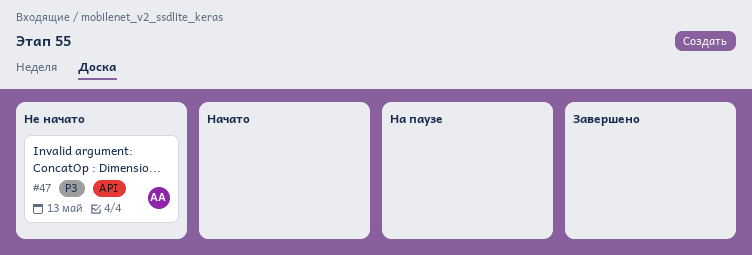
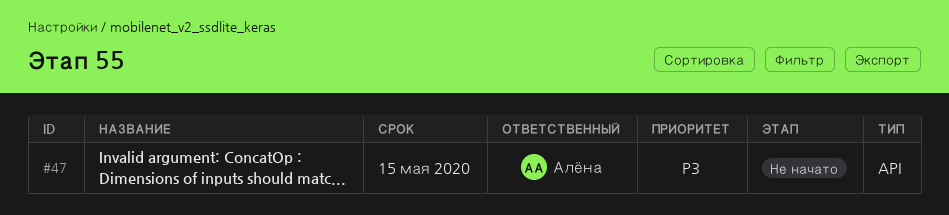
#47, due: May 13 -> May 15

